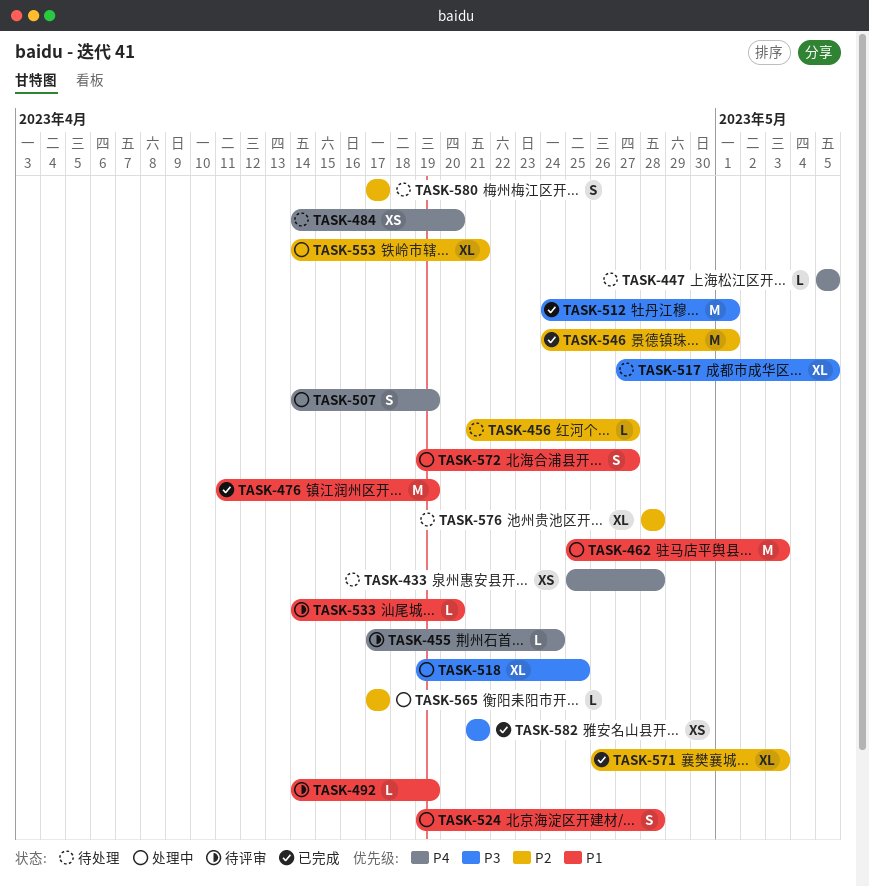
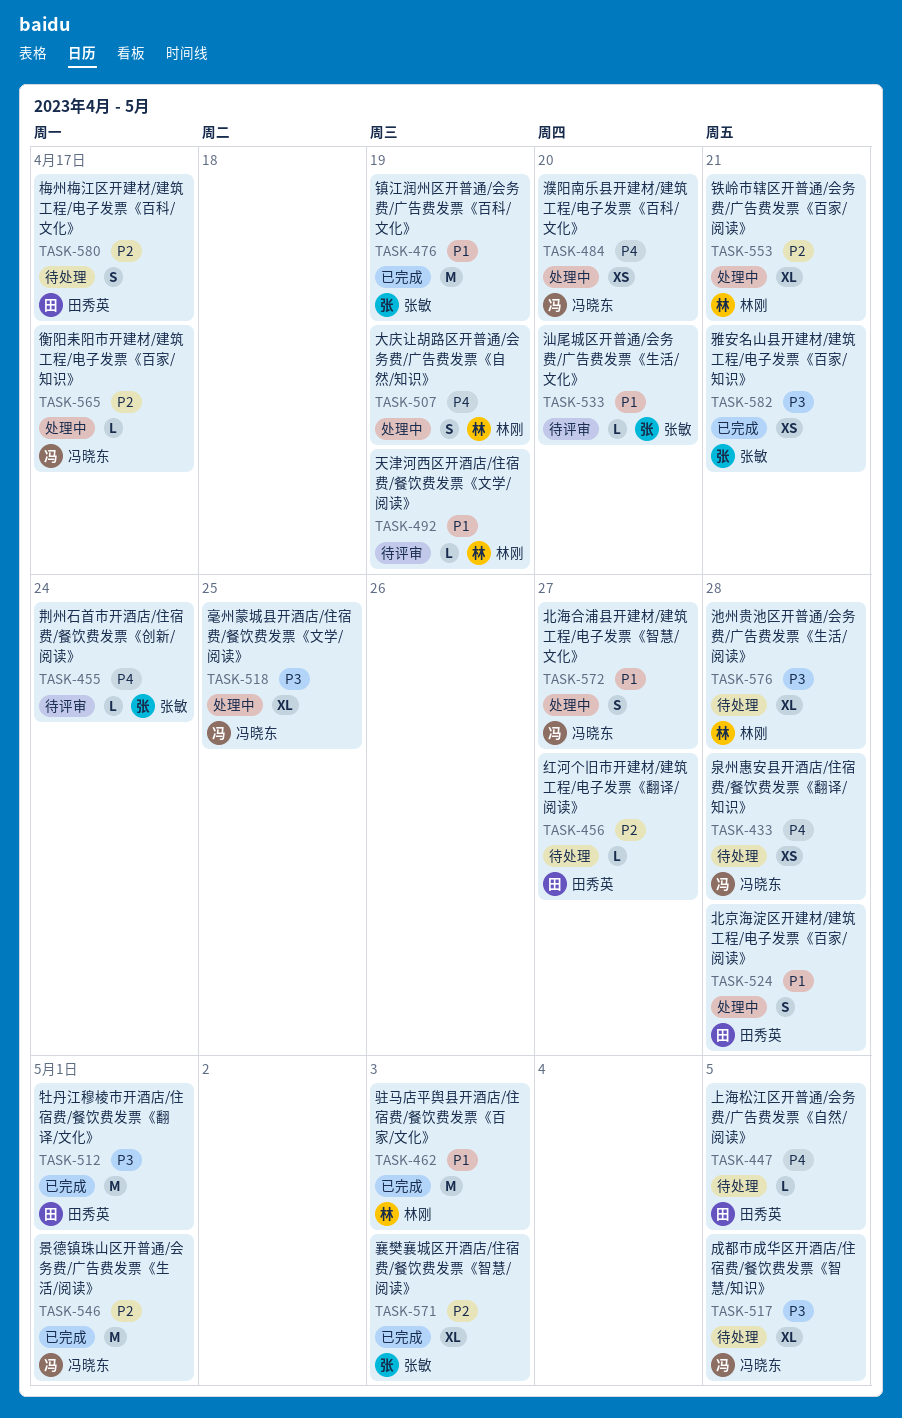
TASK-462, status: 处理中 -> 已完成
TASK-484, status: 待处理 -> 处理中
TASK-576, priority: P2 -> P3

